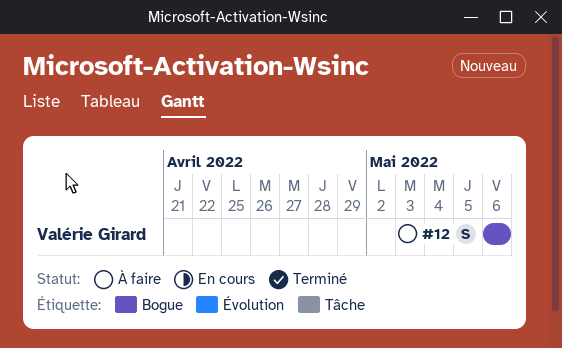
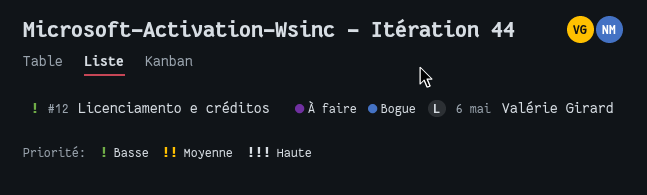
#12, estimate: S -> L

